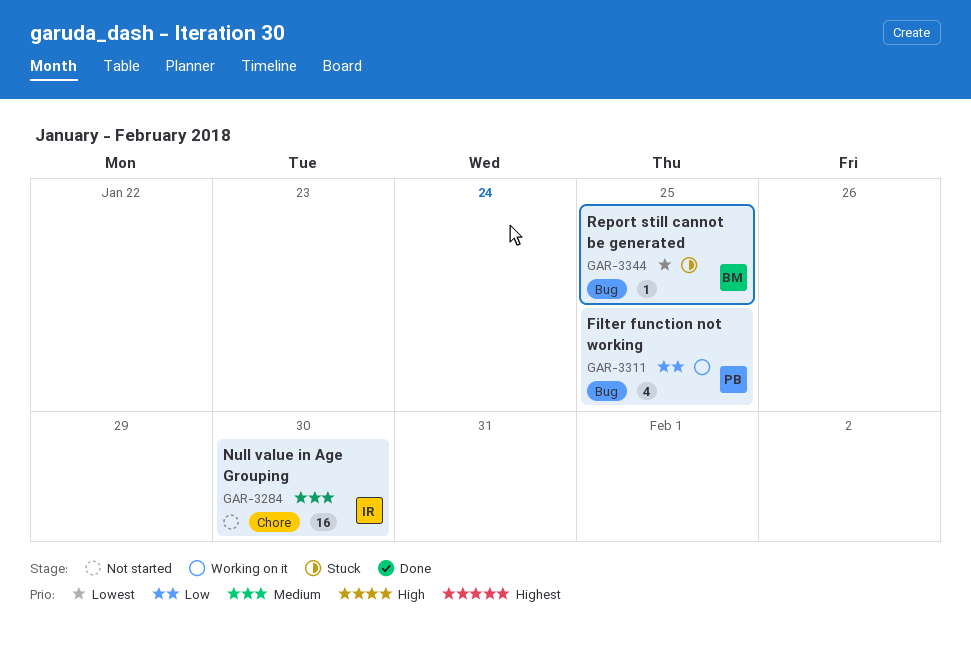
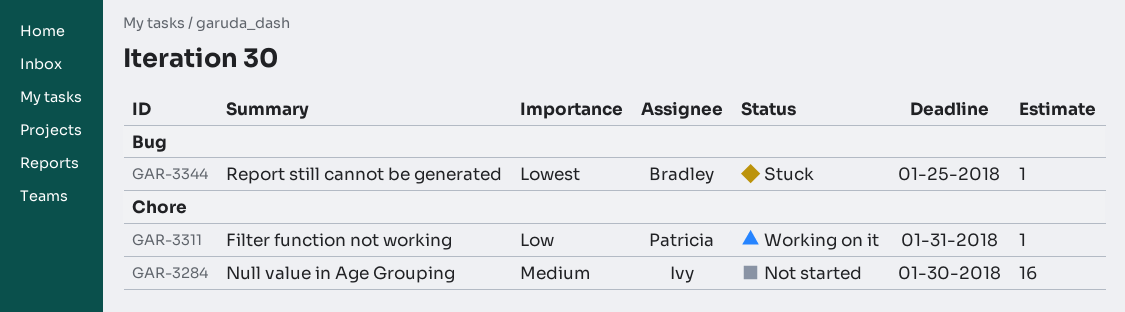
GAR-3311, label: Bug -> Chore
GAR-3311, estimate: 4 -> 1
GAR-3311, due: Jan 25 -> Jan 31

